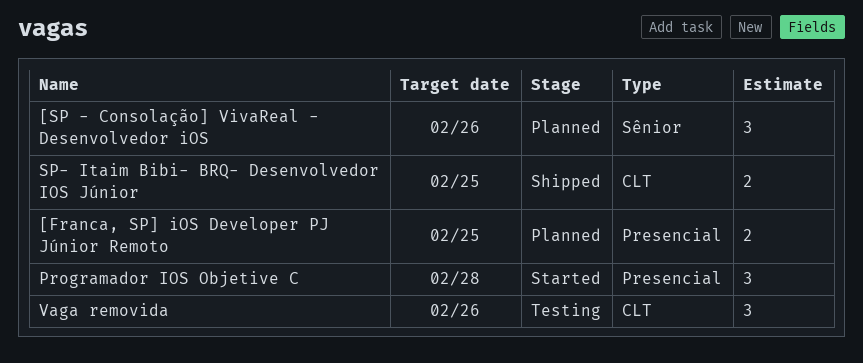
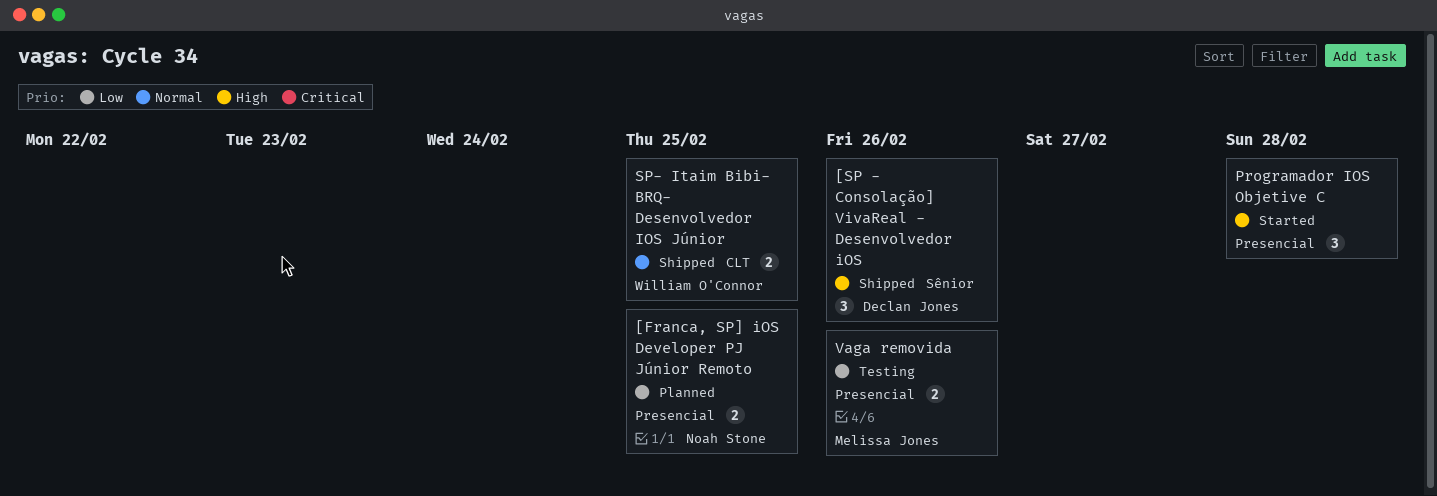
[SP - Consolação] VivaReal - Desenvolvedor iOS, status: Planned -> Shipped
Vaga removida, label: CLT -> Presencial
Vaga removida, estimate: 3 -> 2

